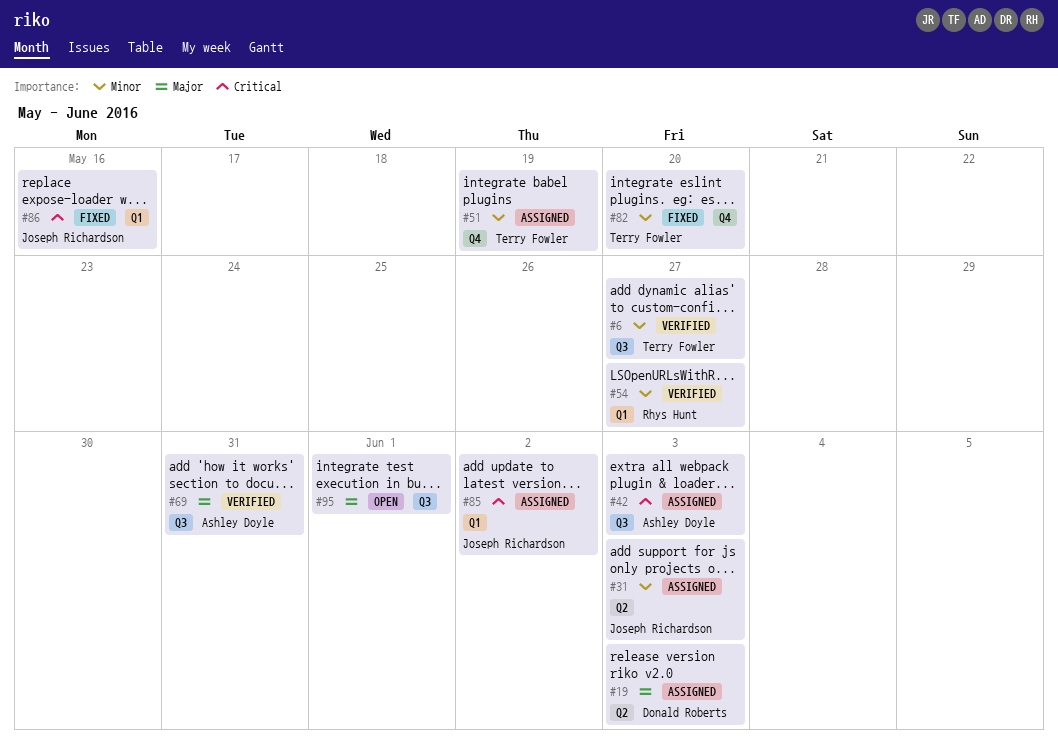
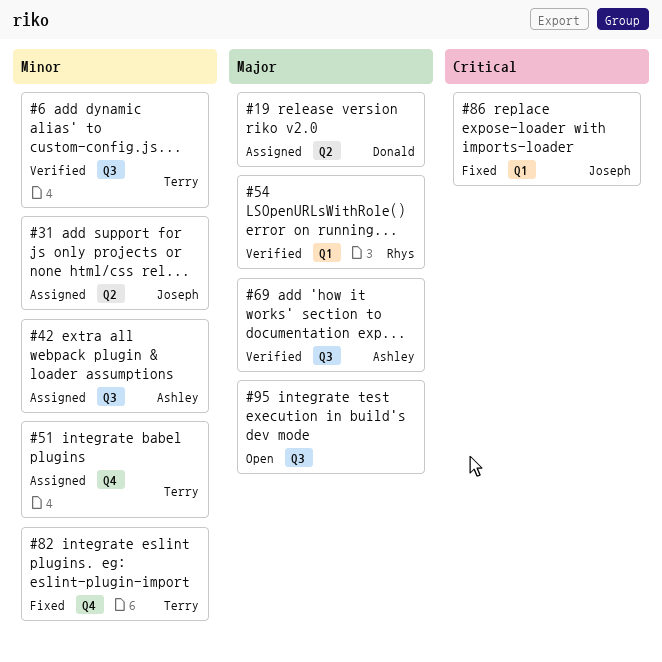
#42, priority: Critical -> Minor
#54, priority: Minor -> Major
#85: present -> none

